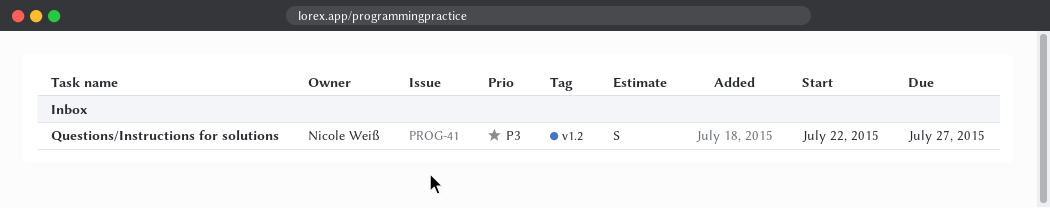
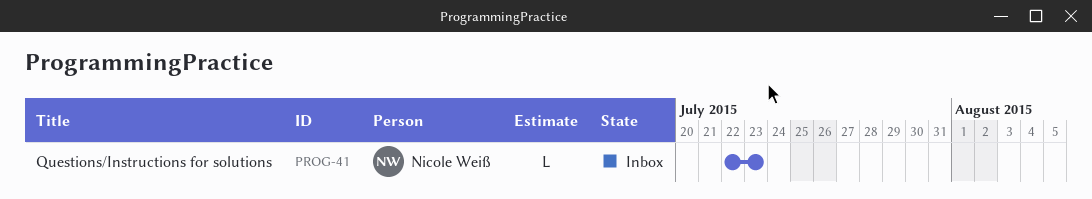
PROG-41, estimate: S -> L
PROG-41, due: Jul 27 -> Jul 23

